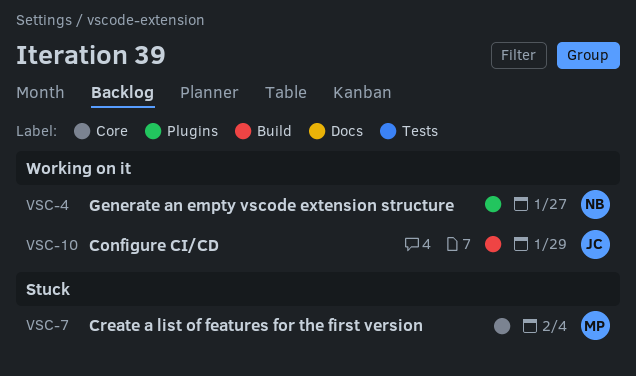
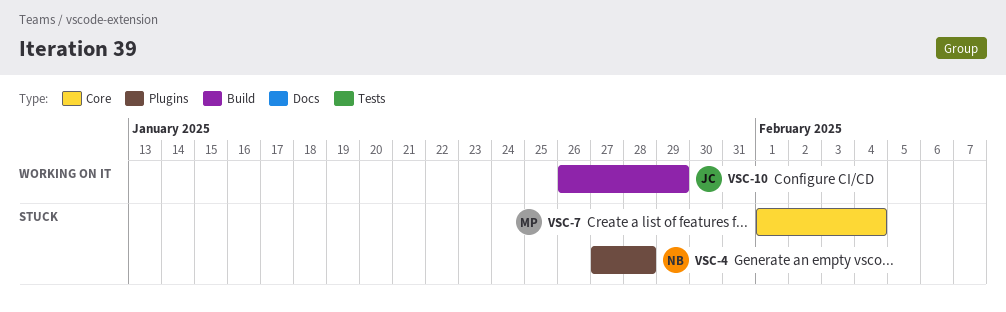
VSC-4, status: Working on it -> Stuck
VSC-4, due: Jan 27 -> Jan 28

